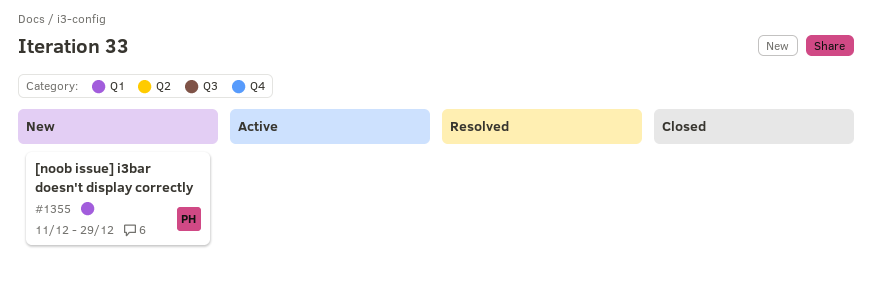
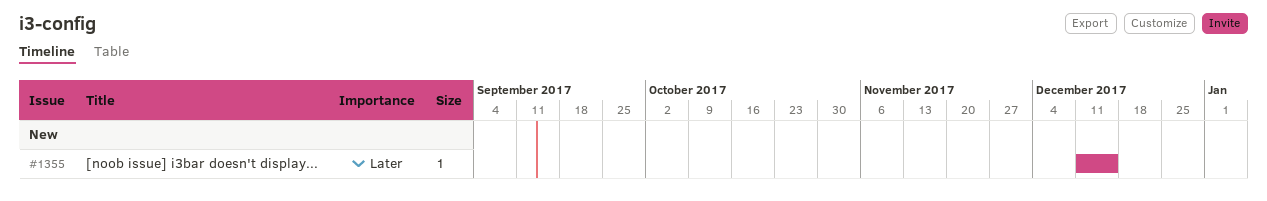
#1355, due: Dec 29 -> Dec 15

